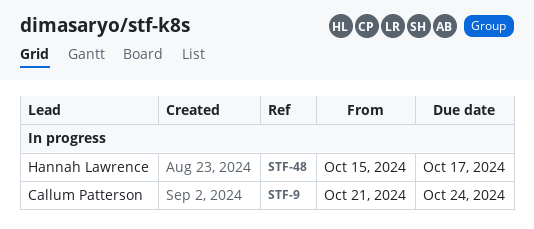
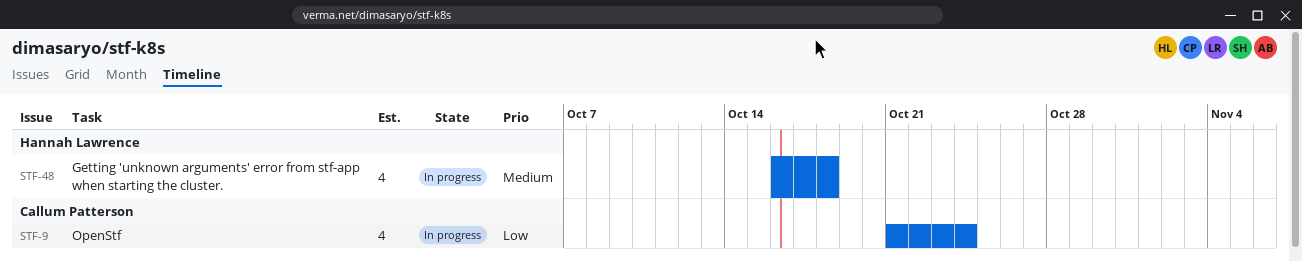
STF-48, start: Oct 15 -> Oct 16
STF-48, due: Oct 17 -> Oct 18

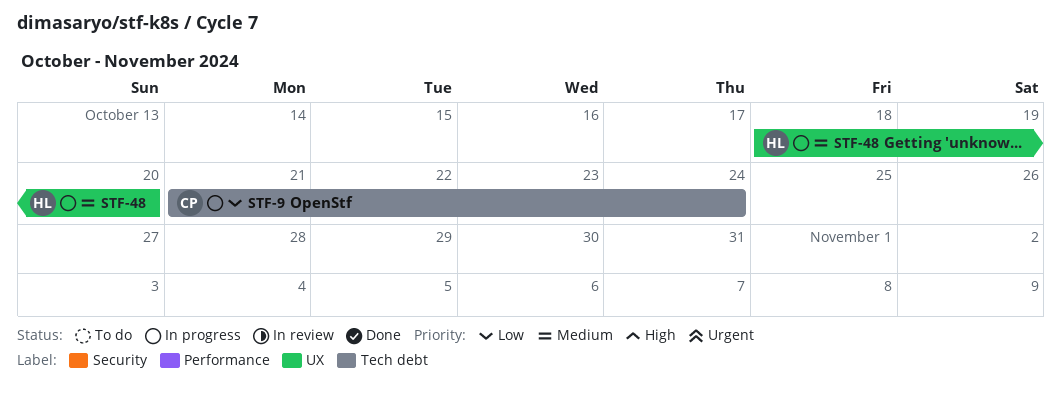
STF-48, start: Oct 16 -> Oct 18
STF-48, due: Oct 18 -> Oct 20

